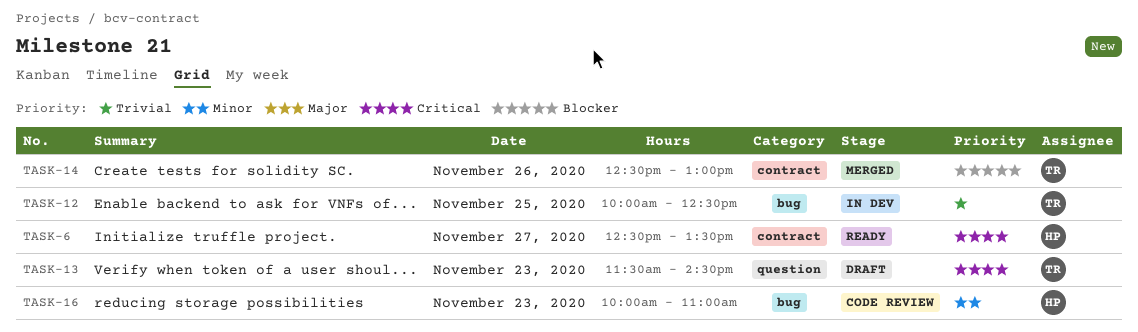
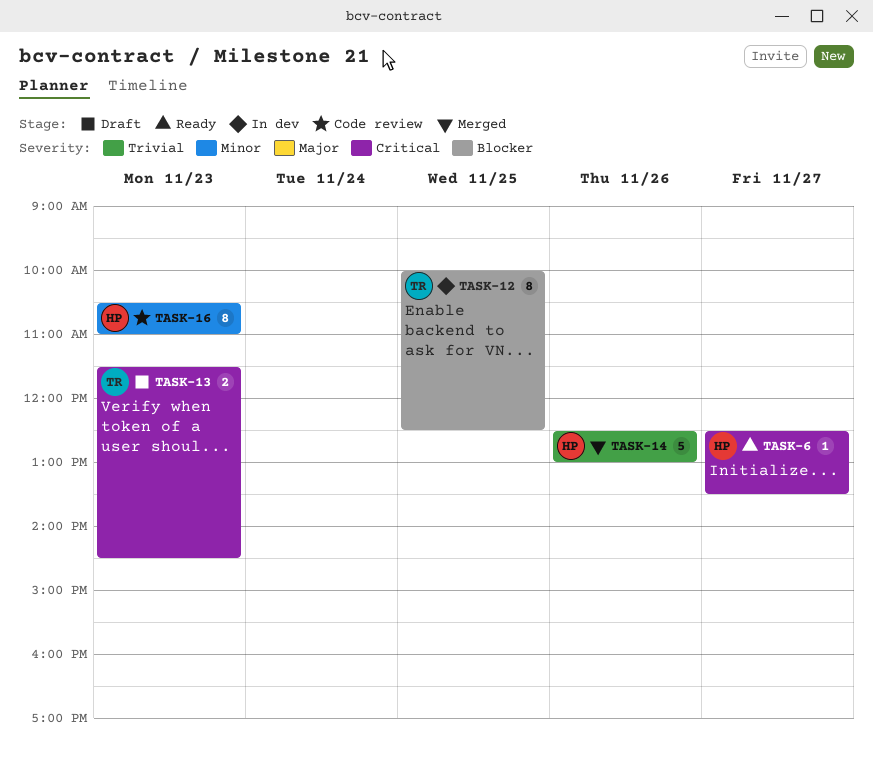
TASK-12, priority: Trivial -> Blocker
TASK-14, owner: TR -> HP
TASK-14, priority: Blocker -> Trivial
TASK-16, begins: 10:00 -> 10:30

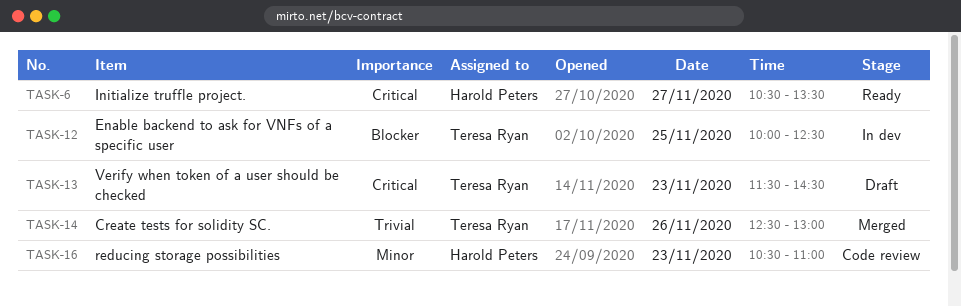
TASK-6, begins: 12:30 -> 10:30
TASK-14, owner: Harold Peters -> Teresa Ryan

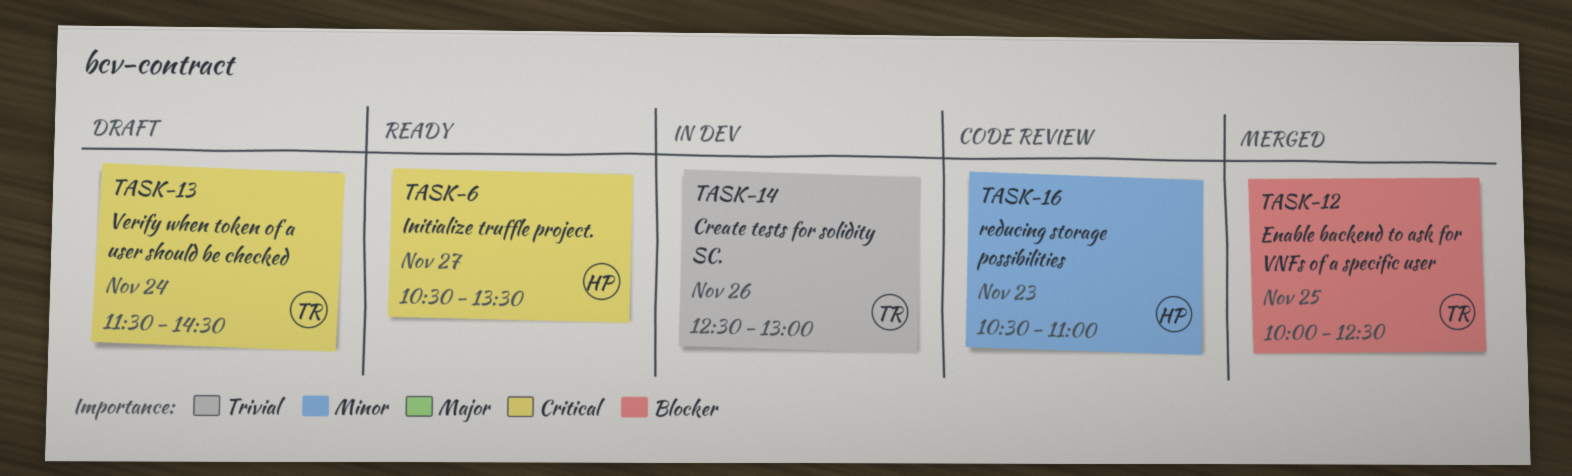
TASK-12, status: In dev -> Merged
TASK-13, day: Nov 23 -> Nov 24
TASK-14, status: Merged -> In dev

